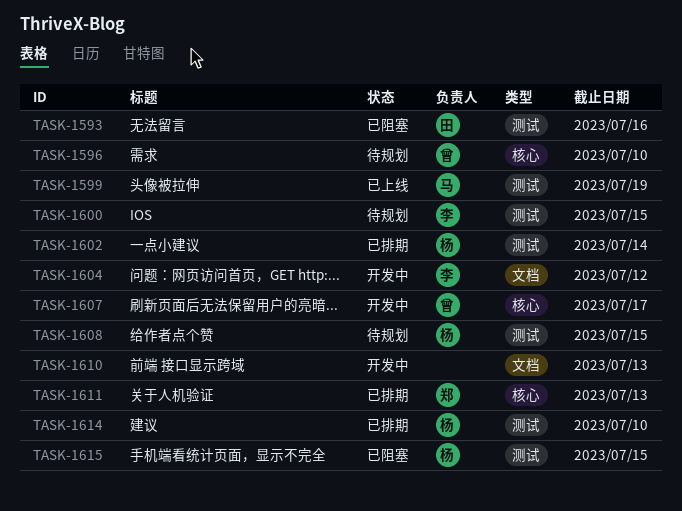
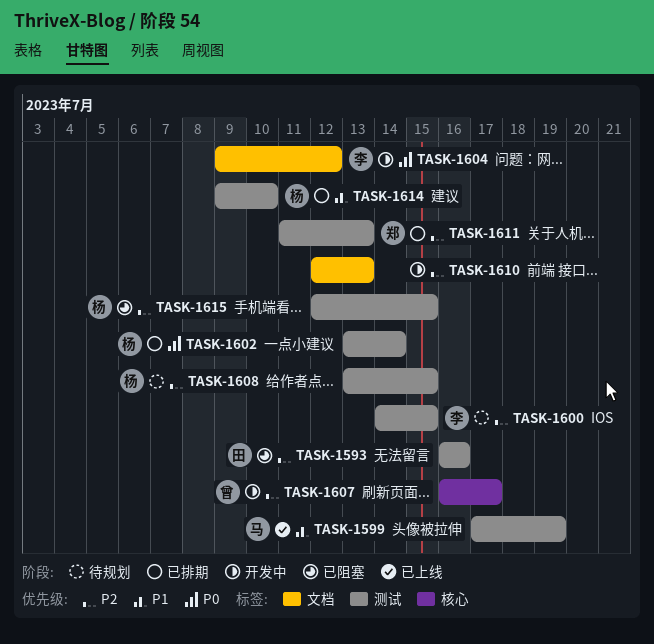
TASK-1596: present -> none
TASK-1611, label: 核心 -> 测试

